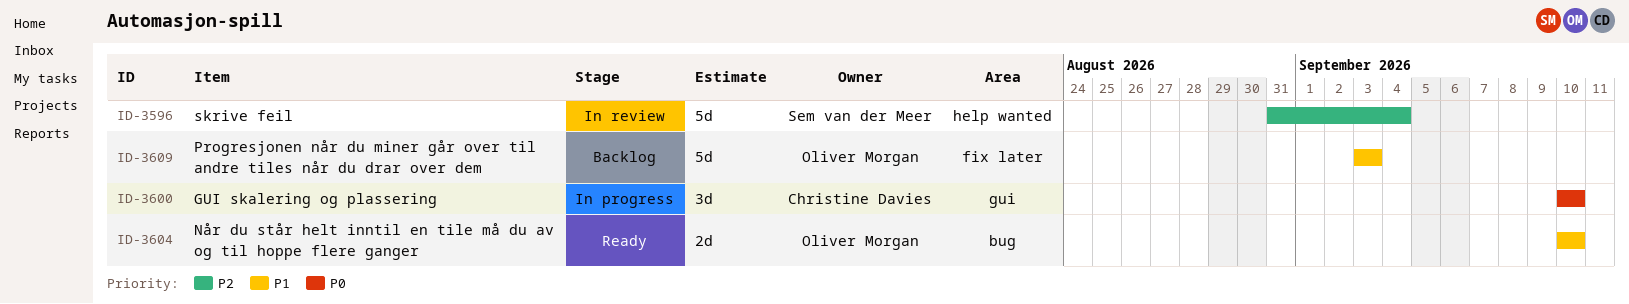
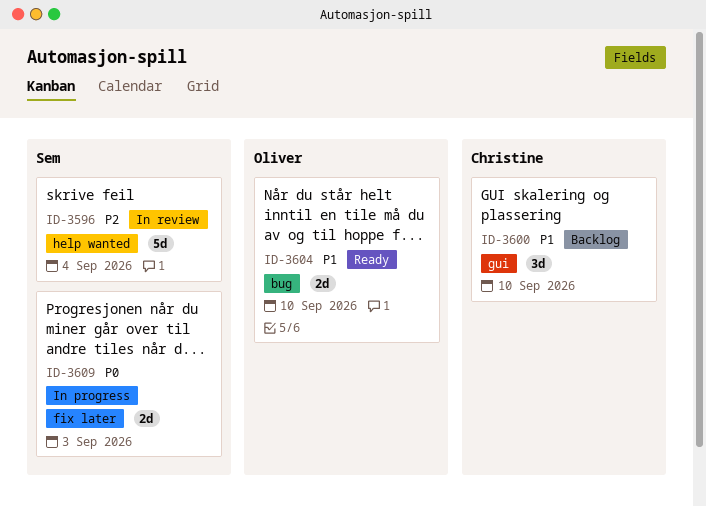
ID-3600, status: In progress -> Backlog
ID-3600, priority: P0 -> P1
ID-3609, status: Backlog -> In progress
ID-3609, owner: Oliver Morgan -> Sem van der Meer
ID-3609, priority: P1 -> P0
ID-3609, estimate: 5d -> 2d

